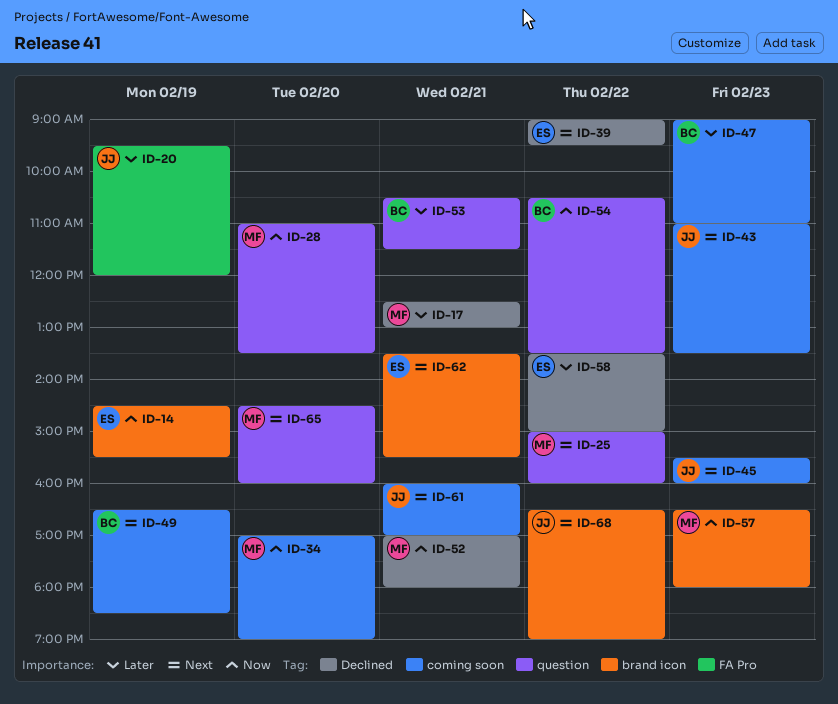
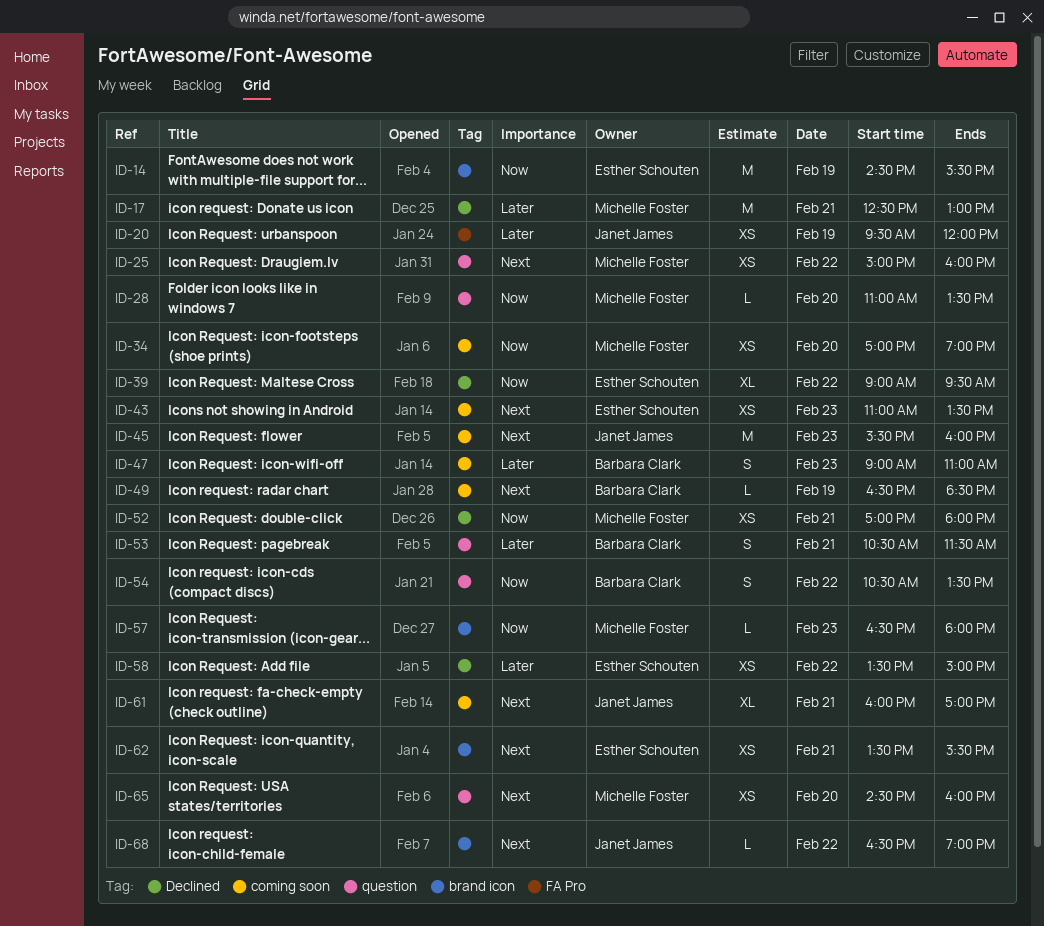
ID-39, priority: Next -> Now
ID-43, owner: Janet James -> Esther Schouten

